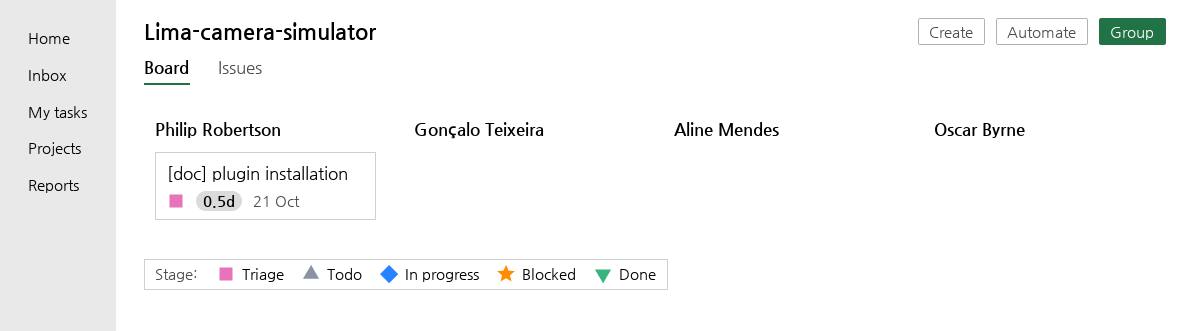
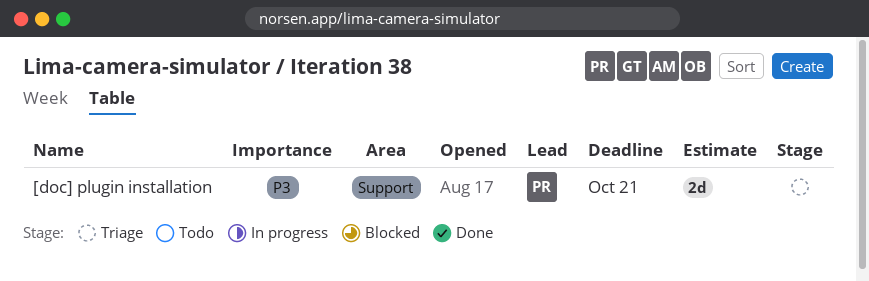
[doc] plugin installation, estimate: 0.5d -> 2d

